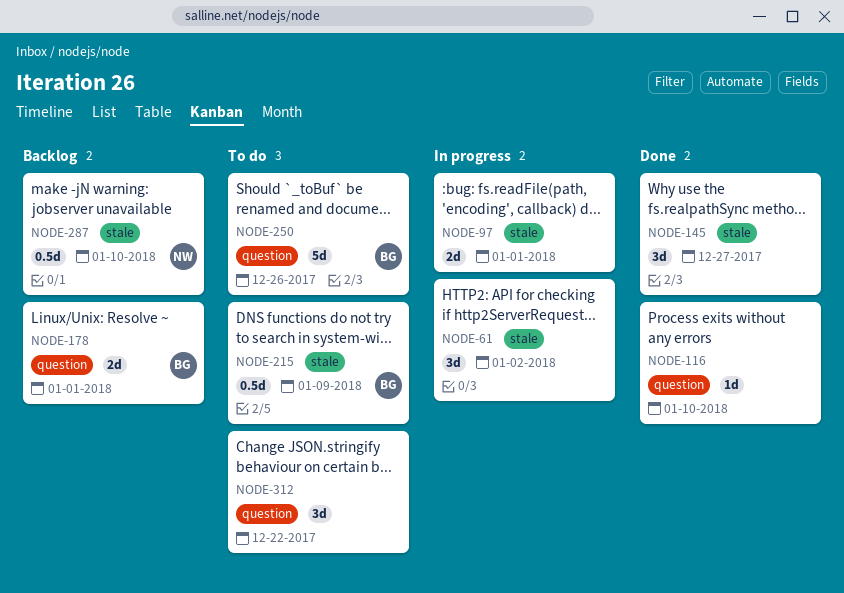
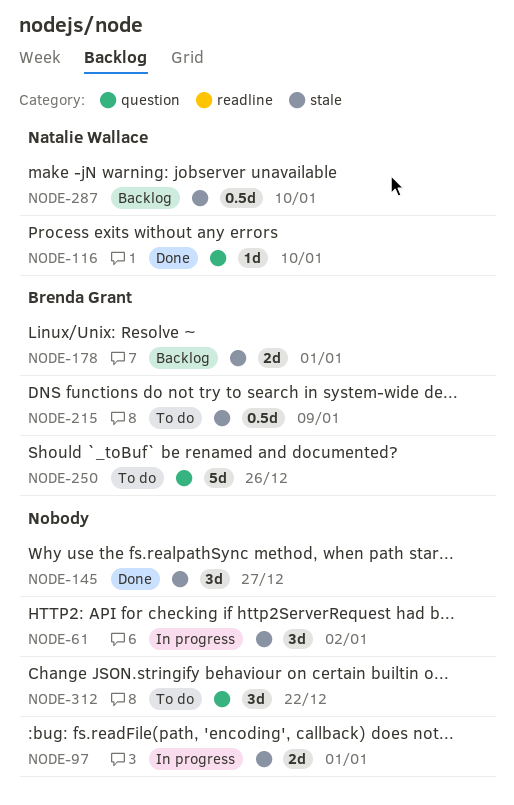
NODE-116, owner: none -> Natalie Wallace
NODE-178, label: question -> stale

